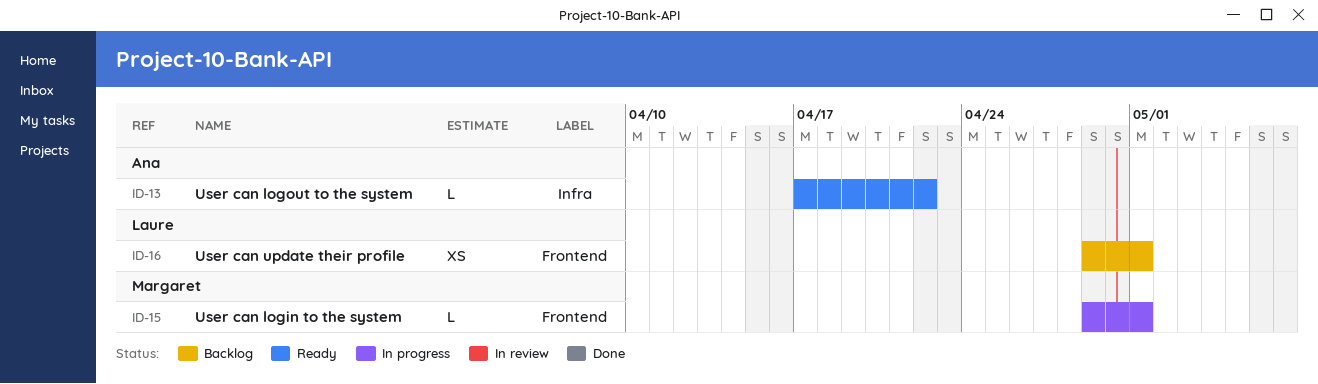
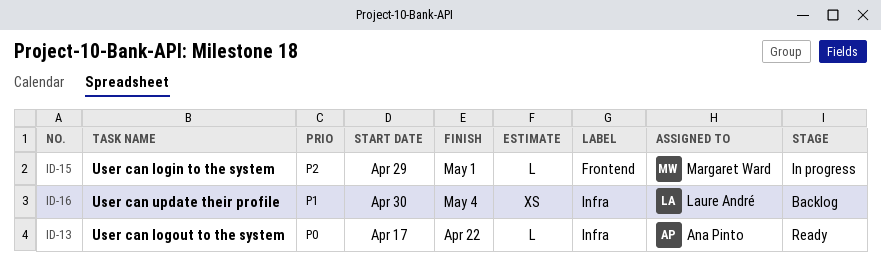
ID-16, label: Frontend -> Infra
ID-16, start: Apr 29 -> Apr 30
ID-16, due: May 1 -> May 4

